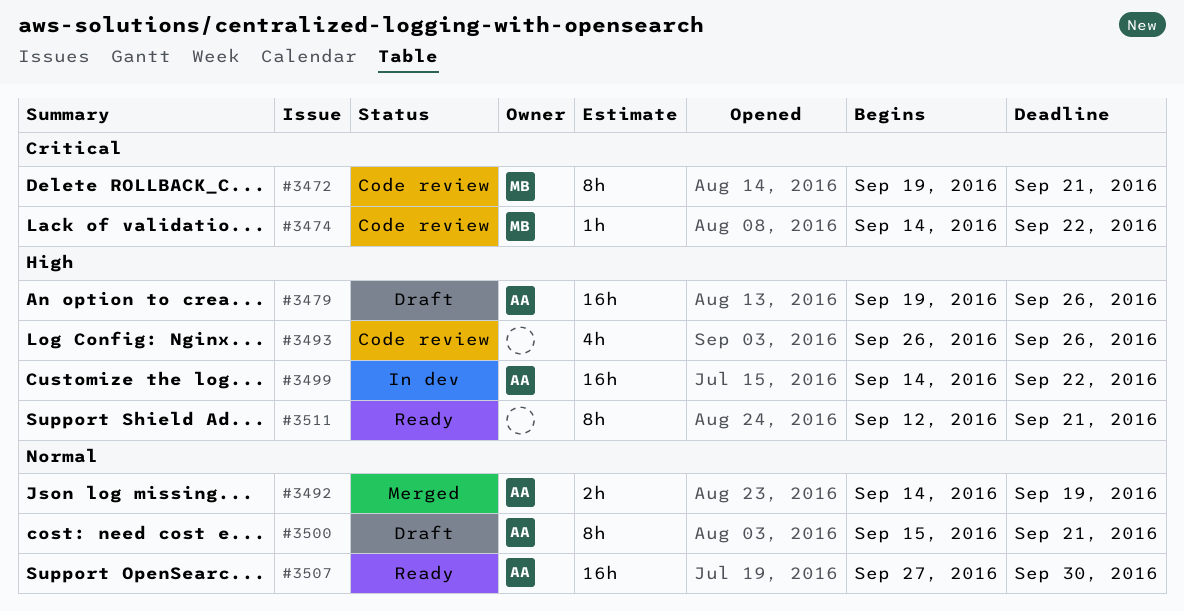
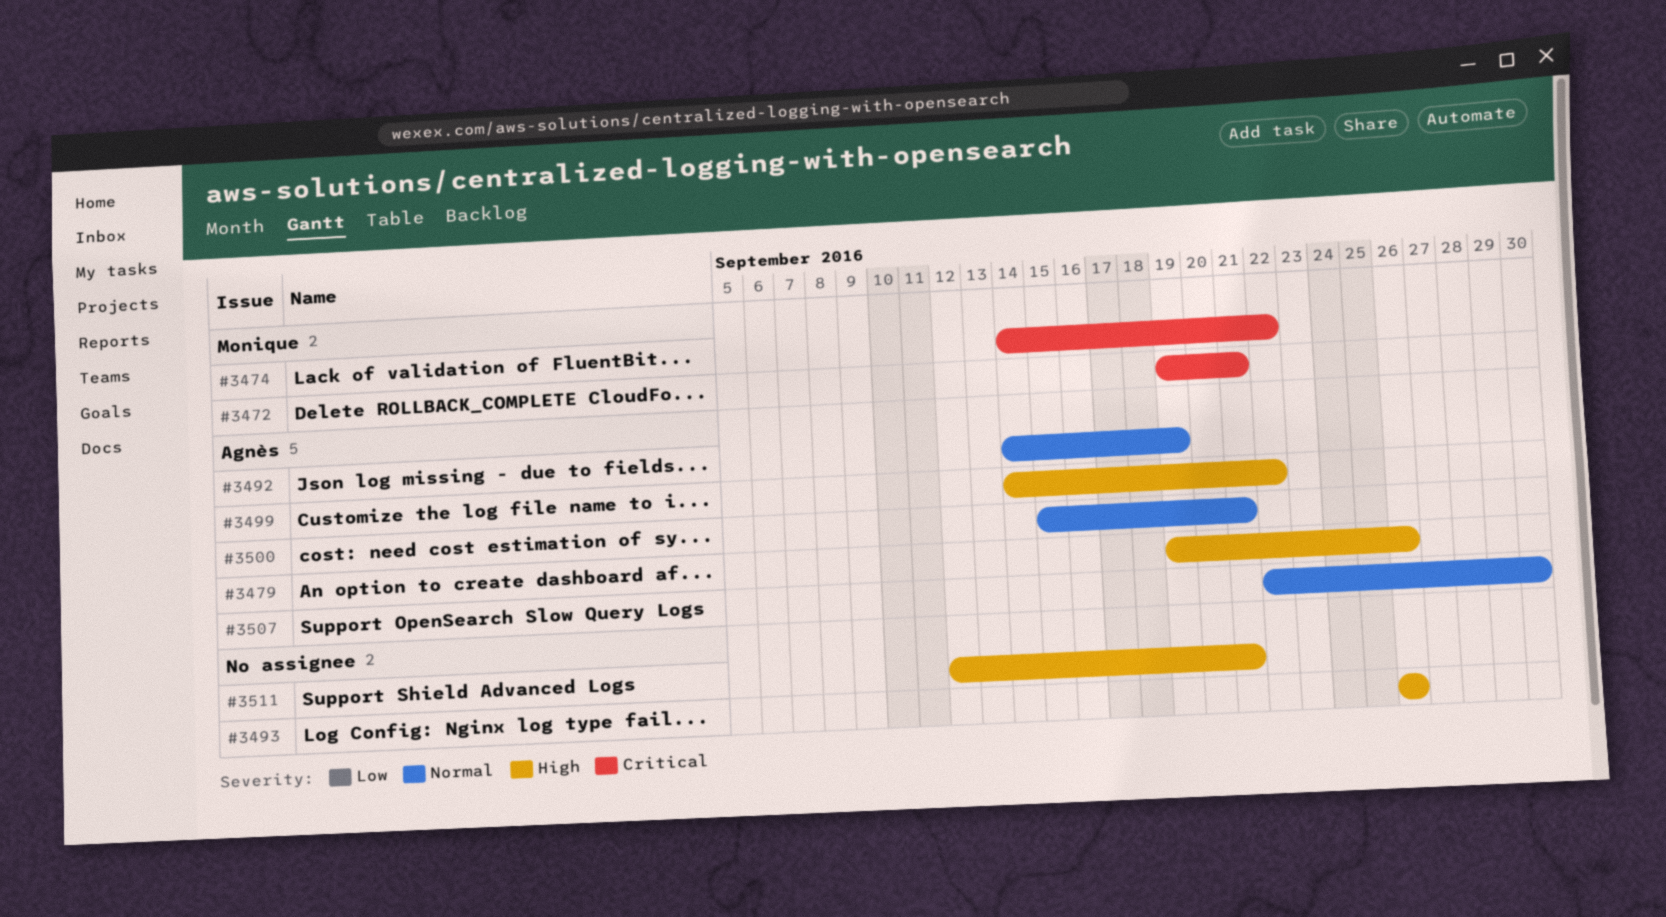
#3507, start: Sep 27 -> Sep 22

